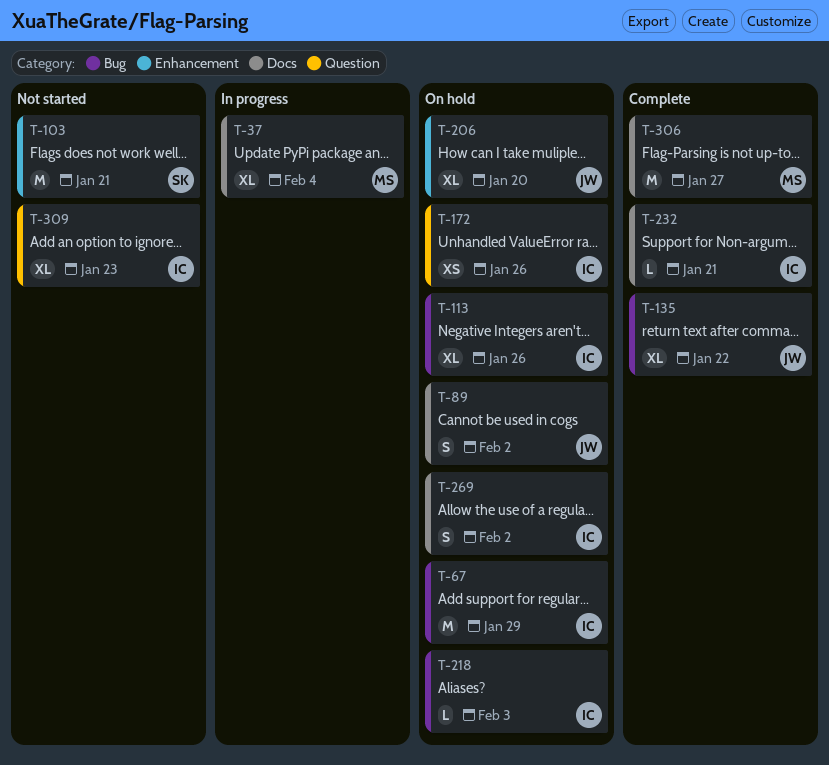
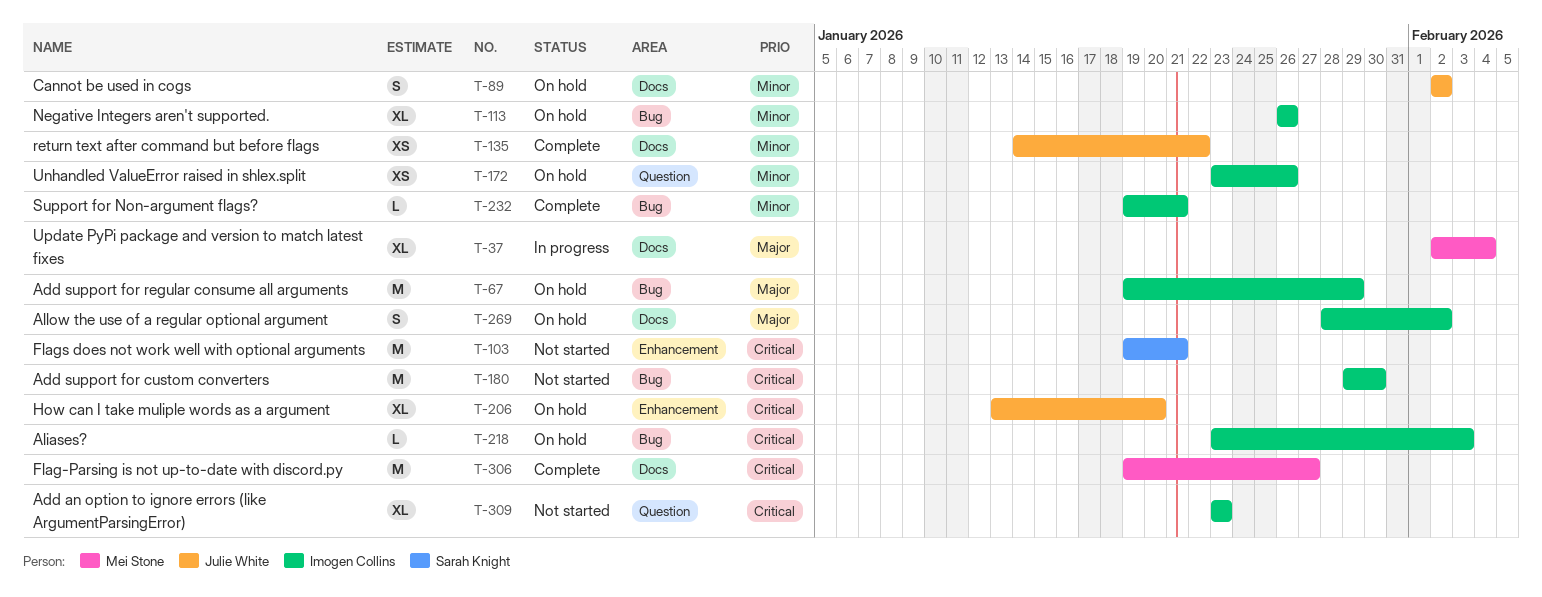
T-135, label: Bug -> Docs
T-135, estimate: XL -> XS
T-180: none -> present
T-232, label: Docs -> Bug

